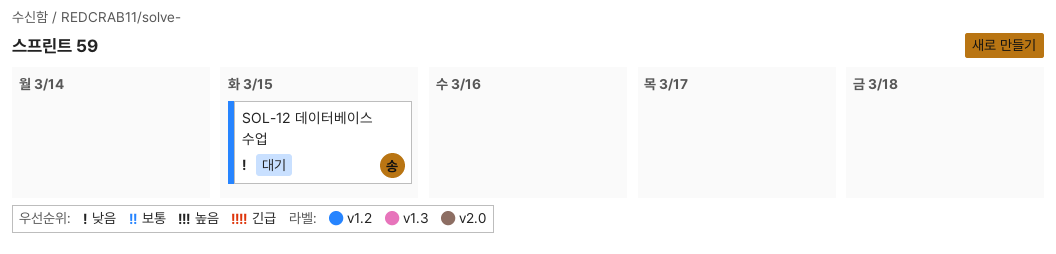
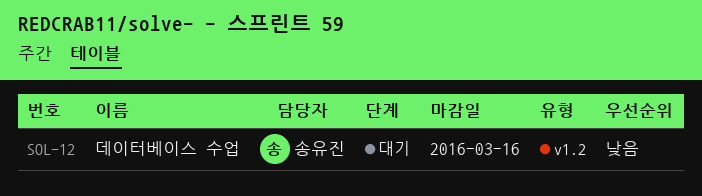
SOL-12, due: Mar 15 -> Mar 16

